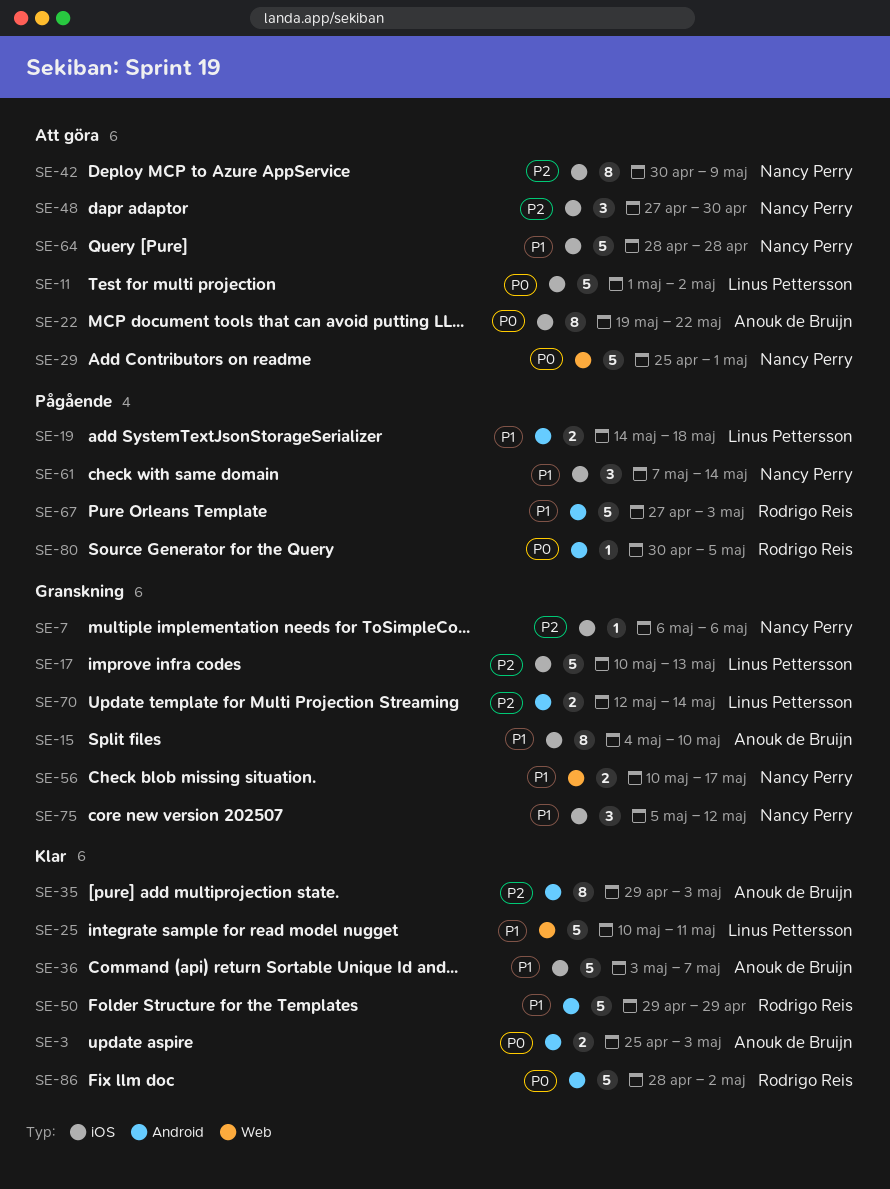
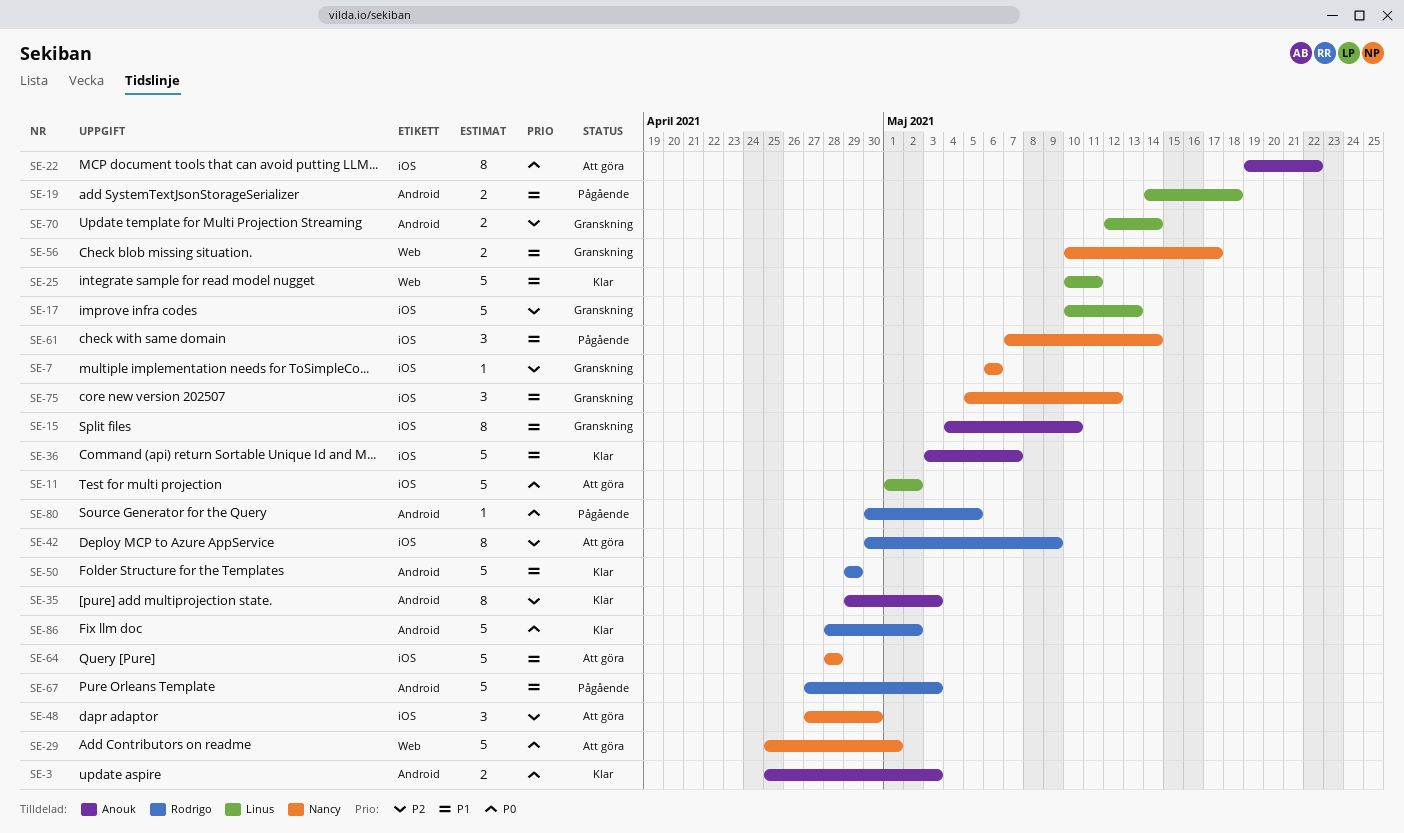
SE-42, owner: Nancy Perry -> Rodrigo Reis

